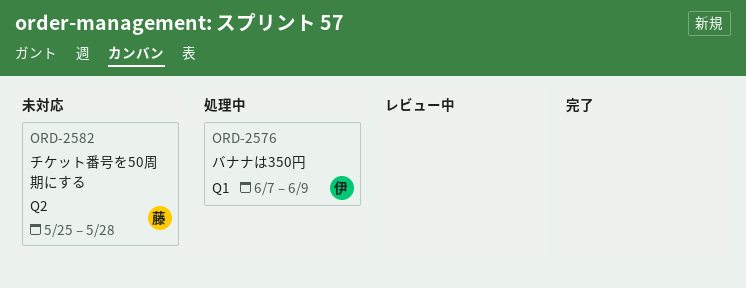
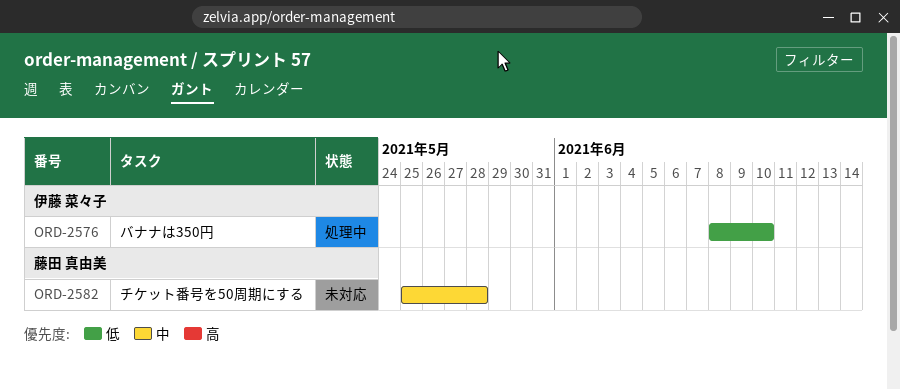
ORD-2576, start: Jun 7 -> Jun 8
ORD-2576, due: Jun 9 -> Jun 10

